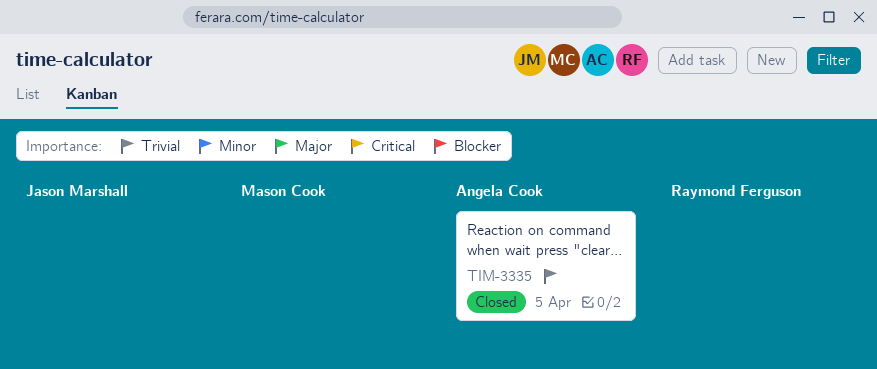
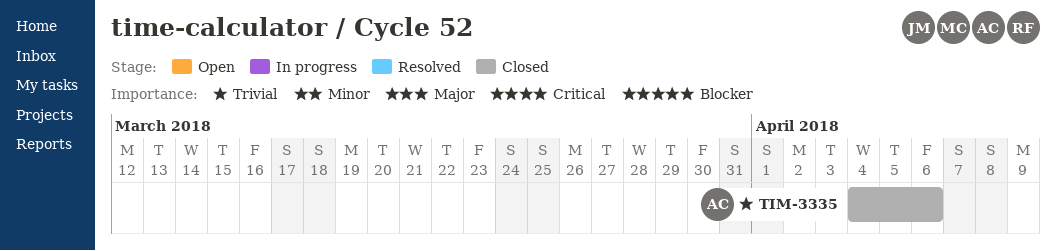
TIM-3335, due: Apr 5 -> Apr 6

